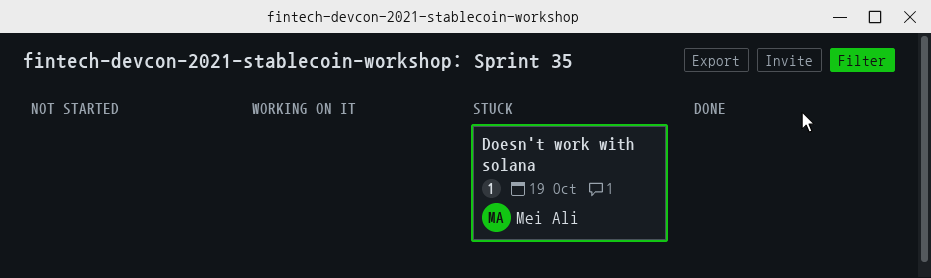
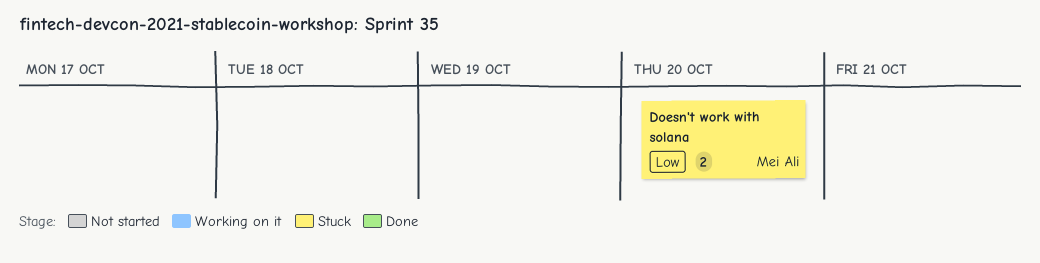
Doesn't work with solana, estimate: 1 -> 2
Doesn't work with solana, due: Oct 19 -> Oct 20

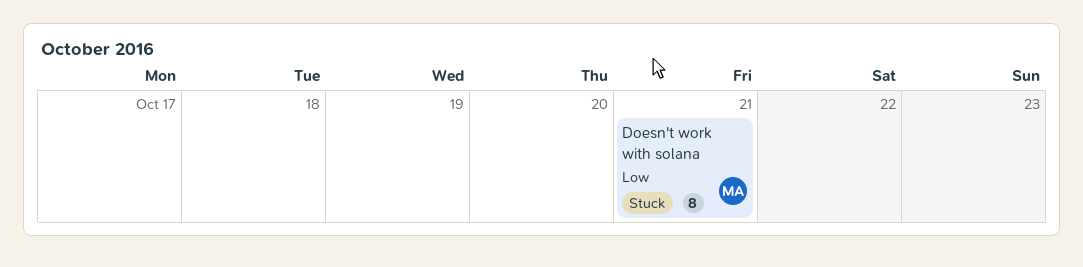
Doesn't work with solana, estimate: 2 -> 8
Doesn't work with solana, due: Oct 20 -> Oct 21

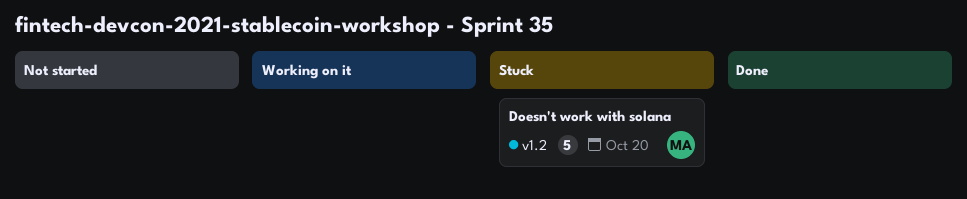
Doesn't work with solana, estimate: 8 -> 5
Doesn't work with solana, due: Oct 21 -> Oct 20

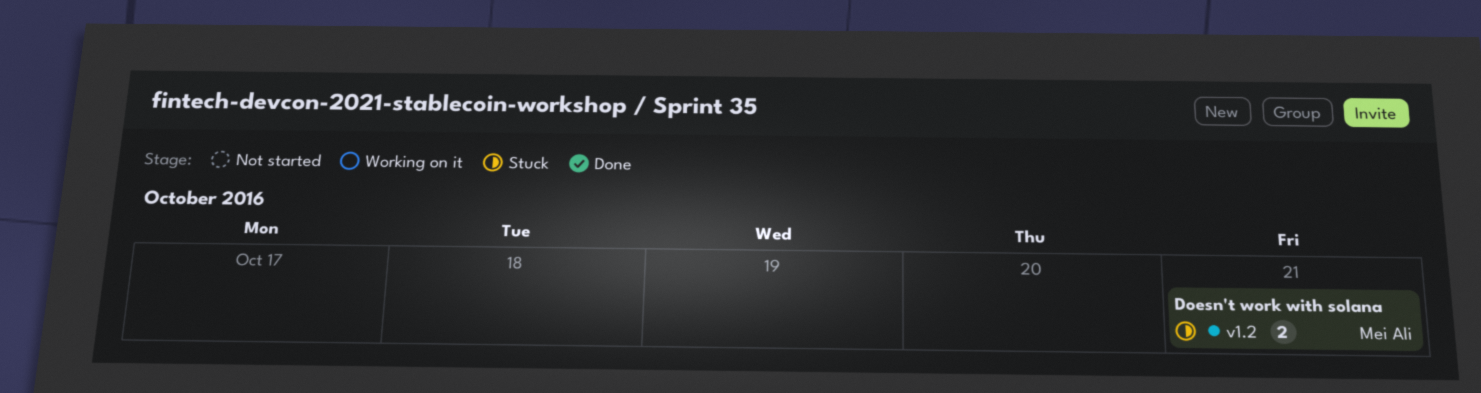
Doesn't work with solana, estimate: 5 -> 2
Doesn't work with solana, due: Oct 20 -> Oct 21

